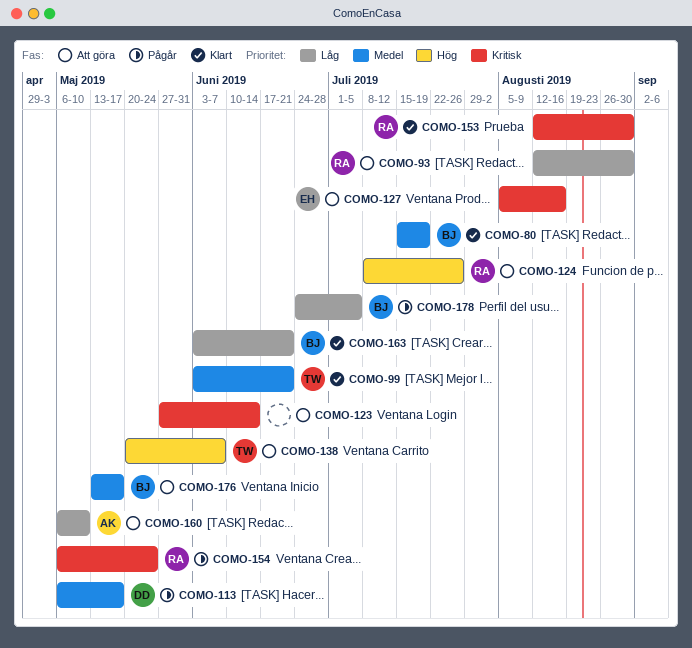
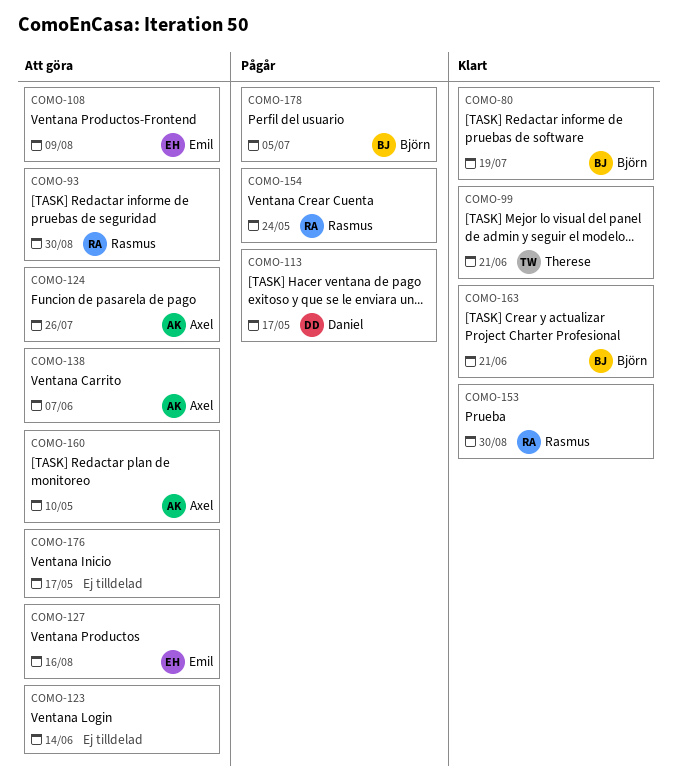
COMO-108: none -> present
COMO-124, owner: Rasmus -> Axel
COMO-138, owner: Therese -> Axel
COMO-176, owner: Björn -> none

